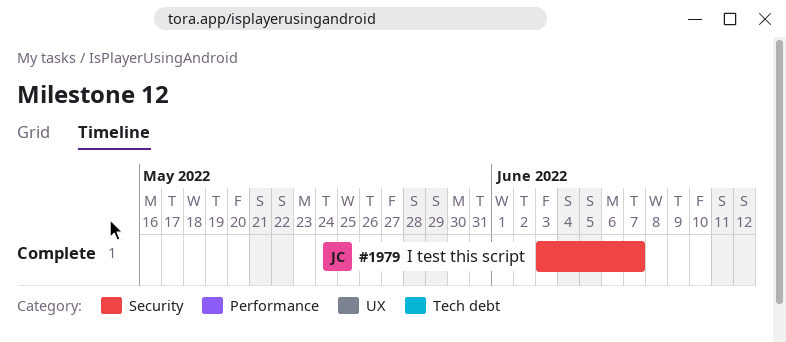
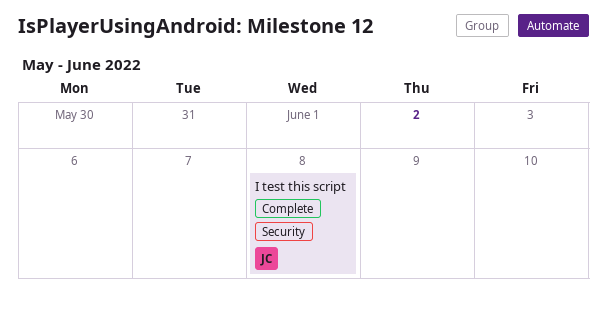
I test this script, due: Jun 7 -> Jun 8

